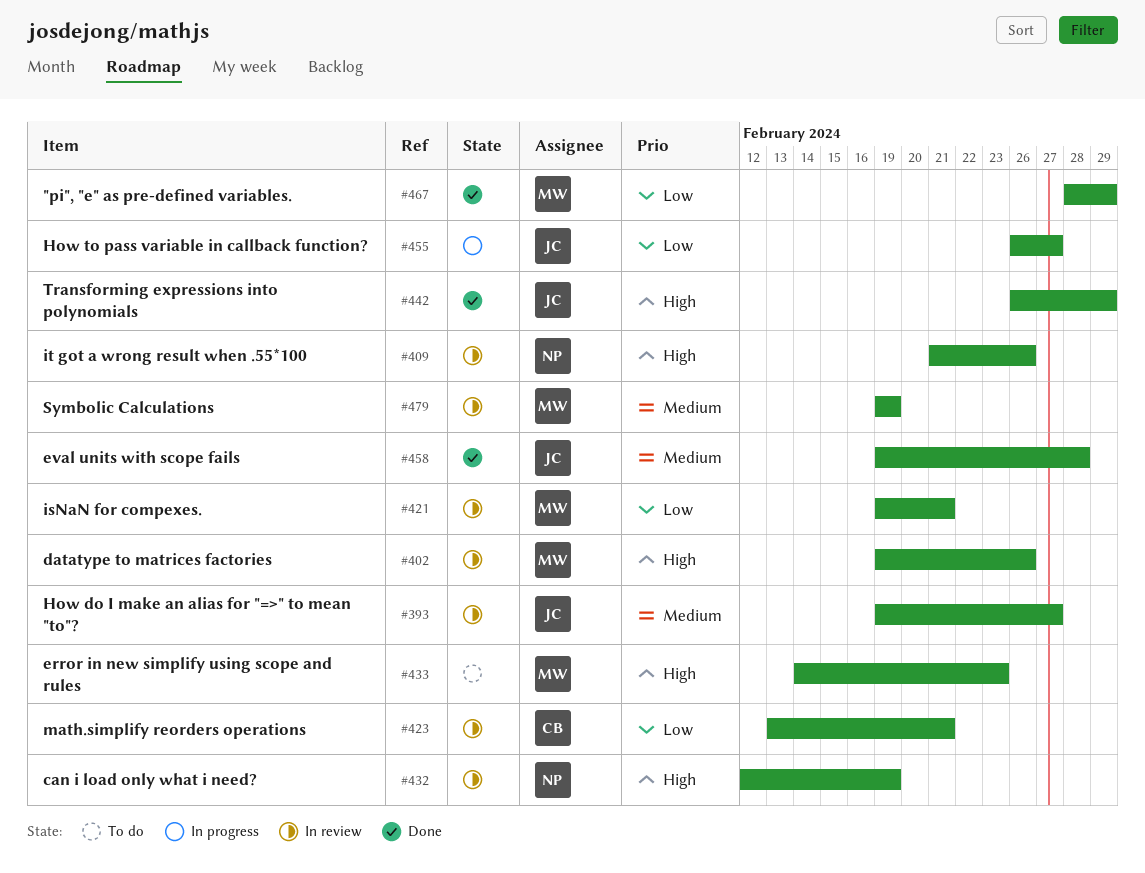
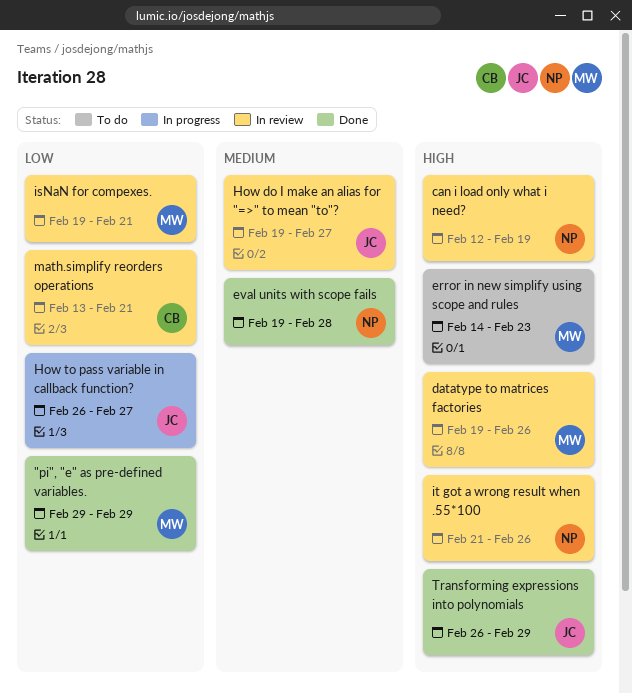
"pi", "e" as pre-defined variables., start: Feb 28 -> Feb 29
eval units with scope fails, owner: JC -> NP
Symbolic Calculations: present -> none

